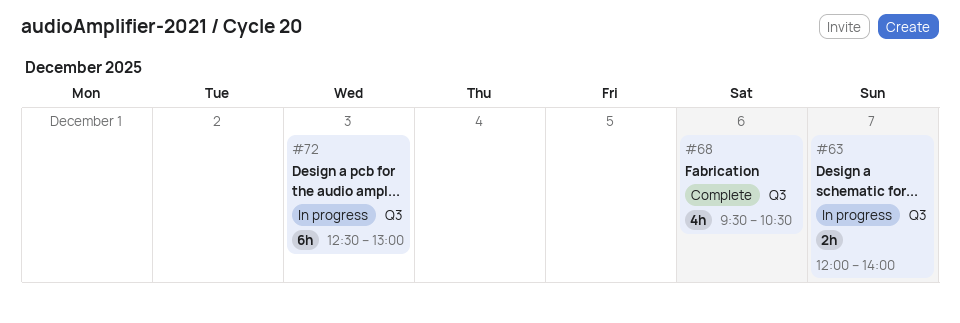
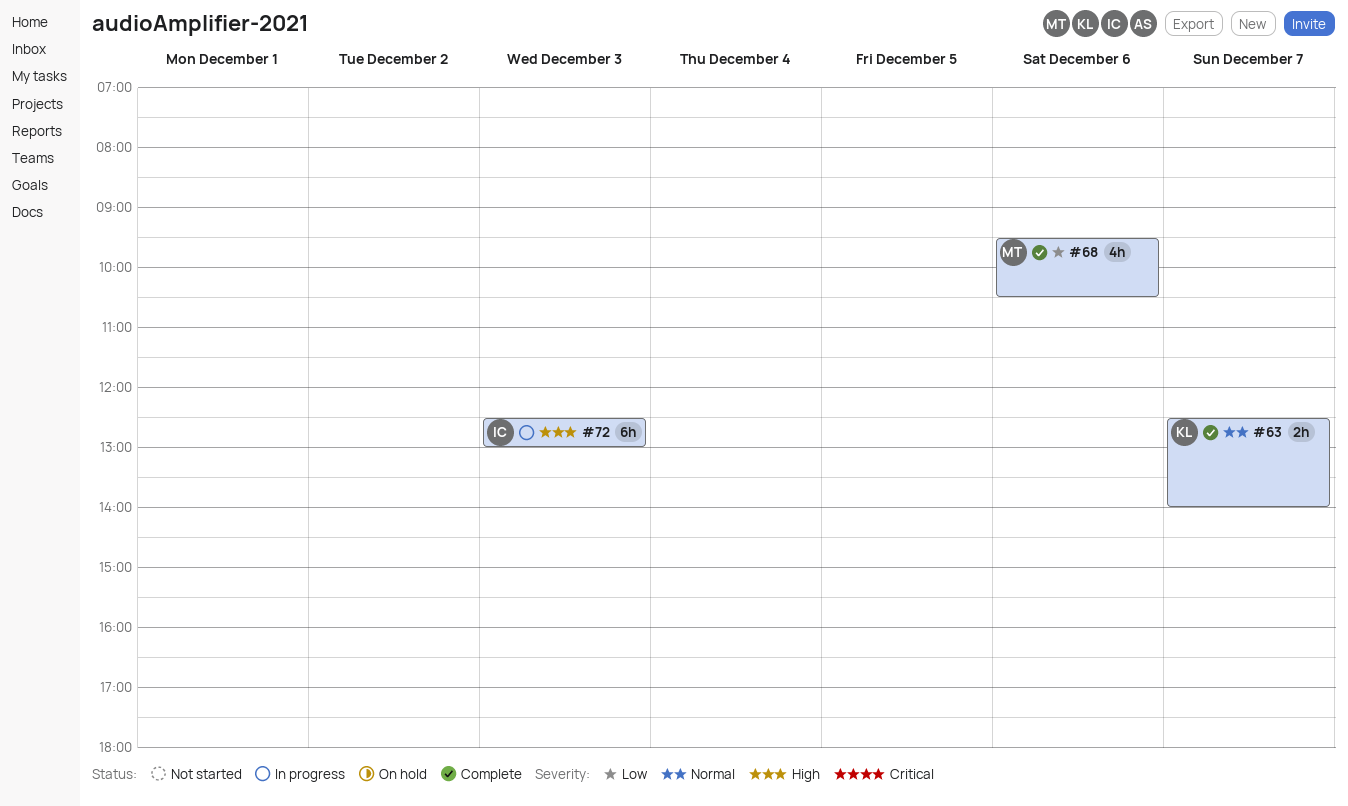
#63, status: In progress -> Complete
#63, begins: 12:00 -> 12:30

